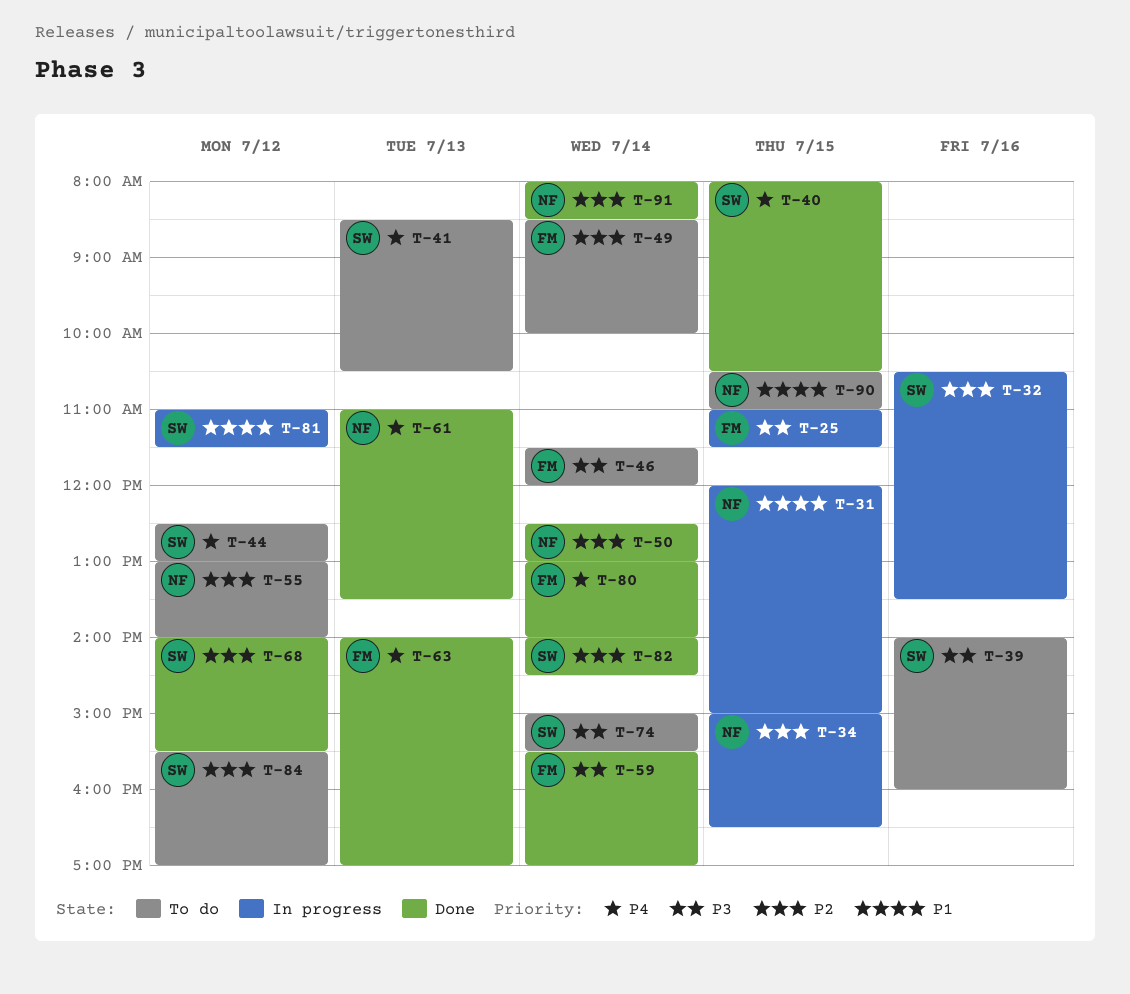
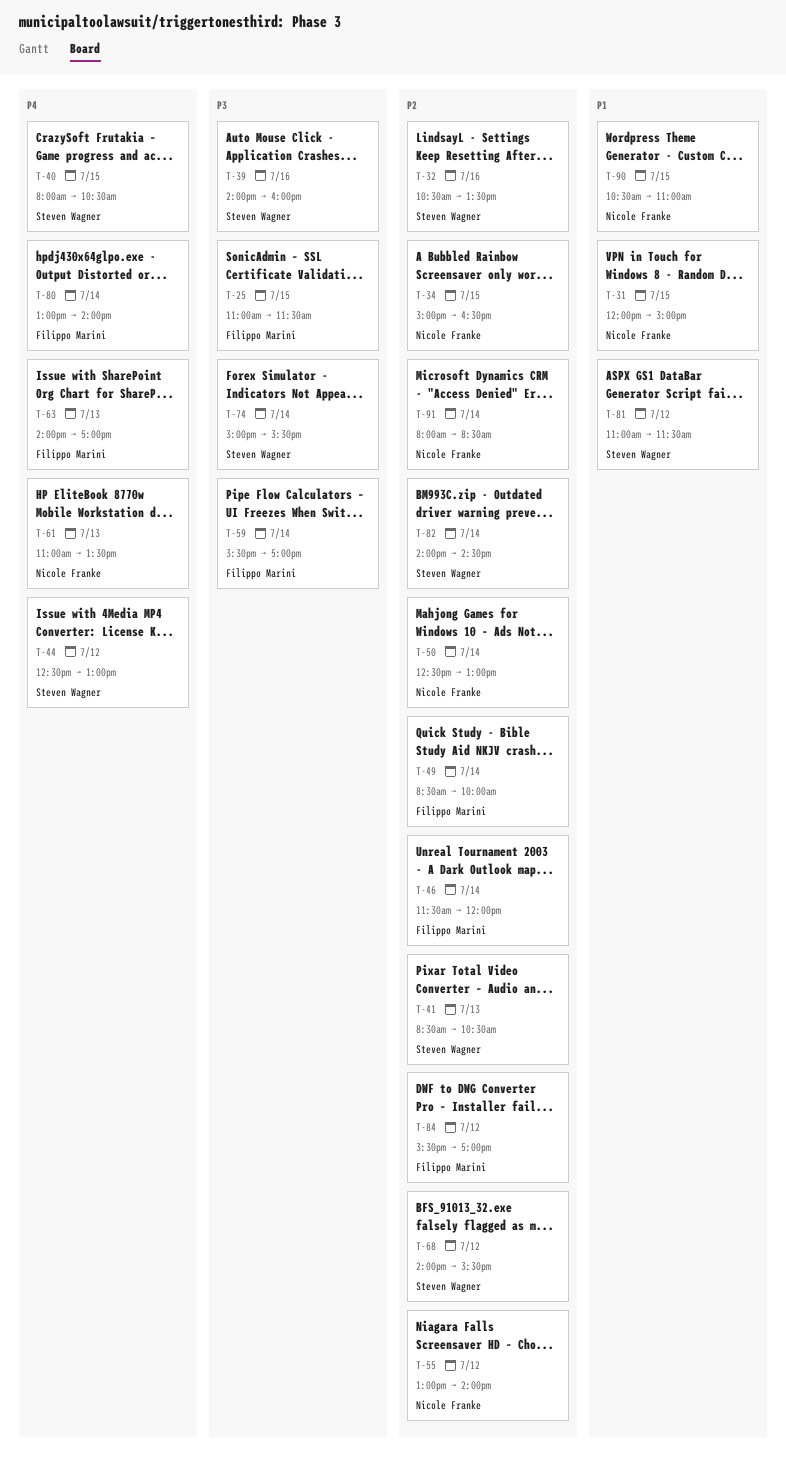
T-41, priority: P4 -> P2
T-46, priority: P3 -> P2
T-84, owner: Steven Wagner -> Filippo Marini

